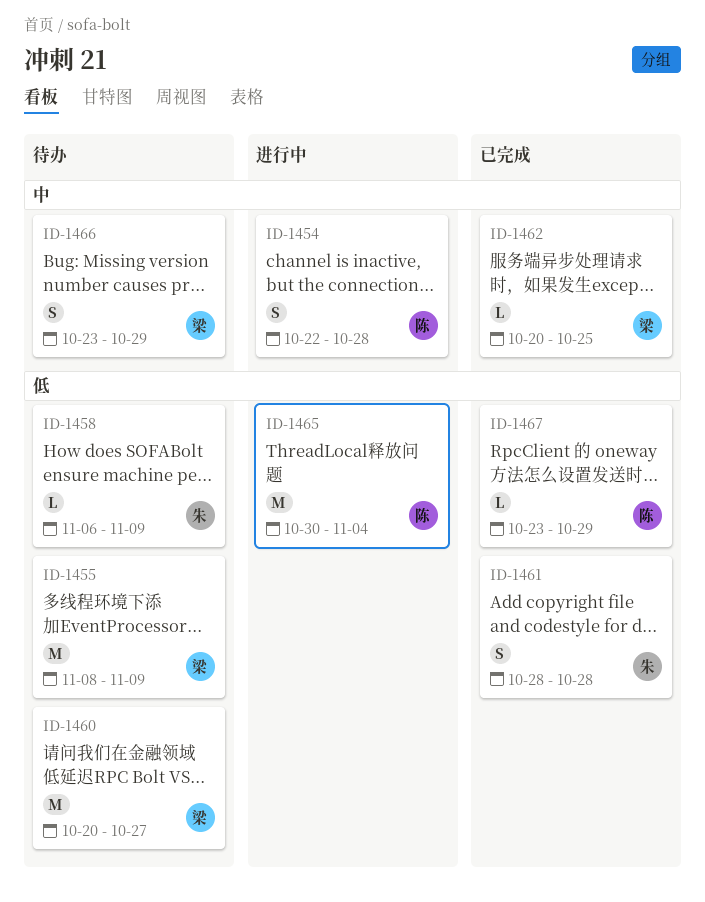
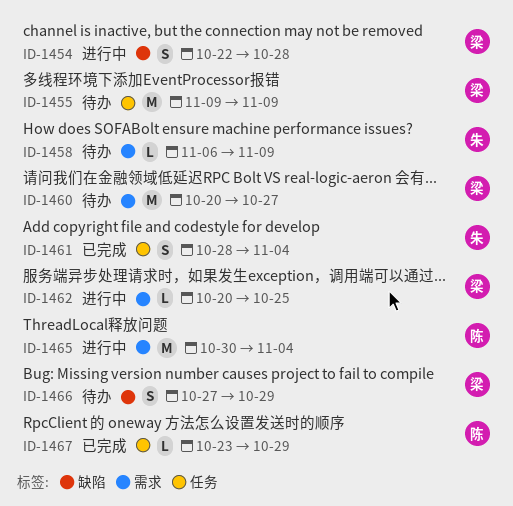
ID-1454, owner: 陈 -> 梁
ID-1455, start: Nov 8 -> Nov 9
ID-1461, due: Oct 28 -> Nov 4
ID-1462, status: 已完成 -> 进行中
ID-1466, start: Oct 23 -> Oct 27

